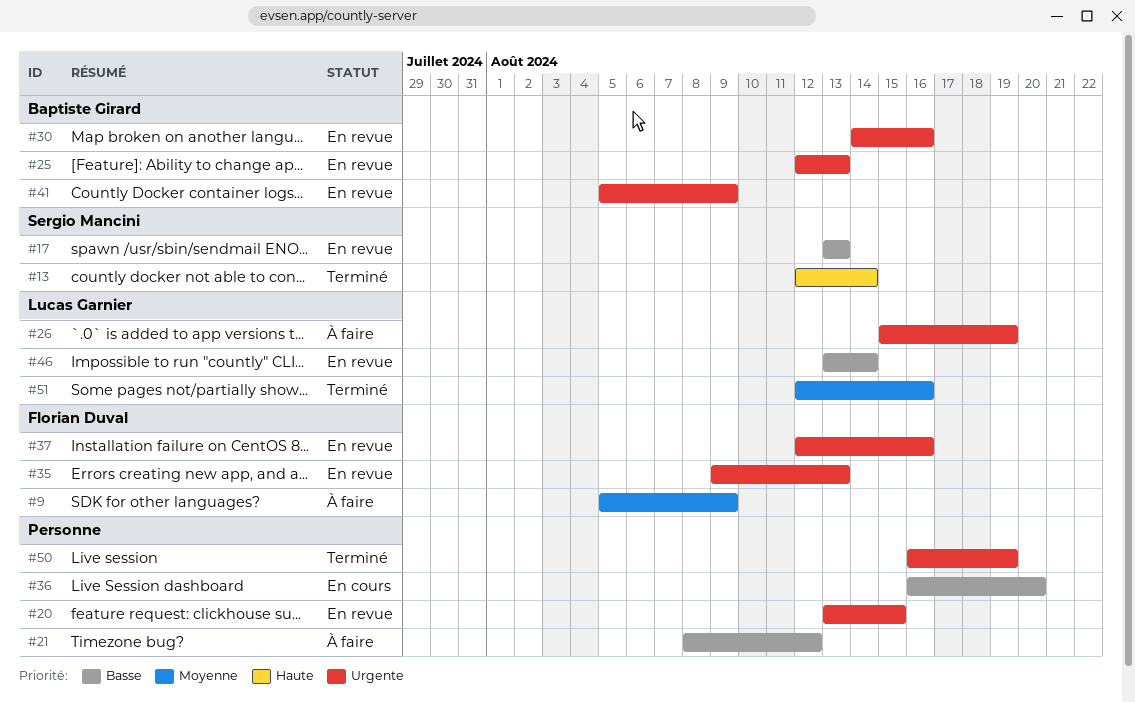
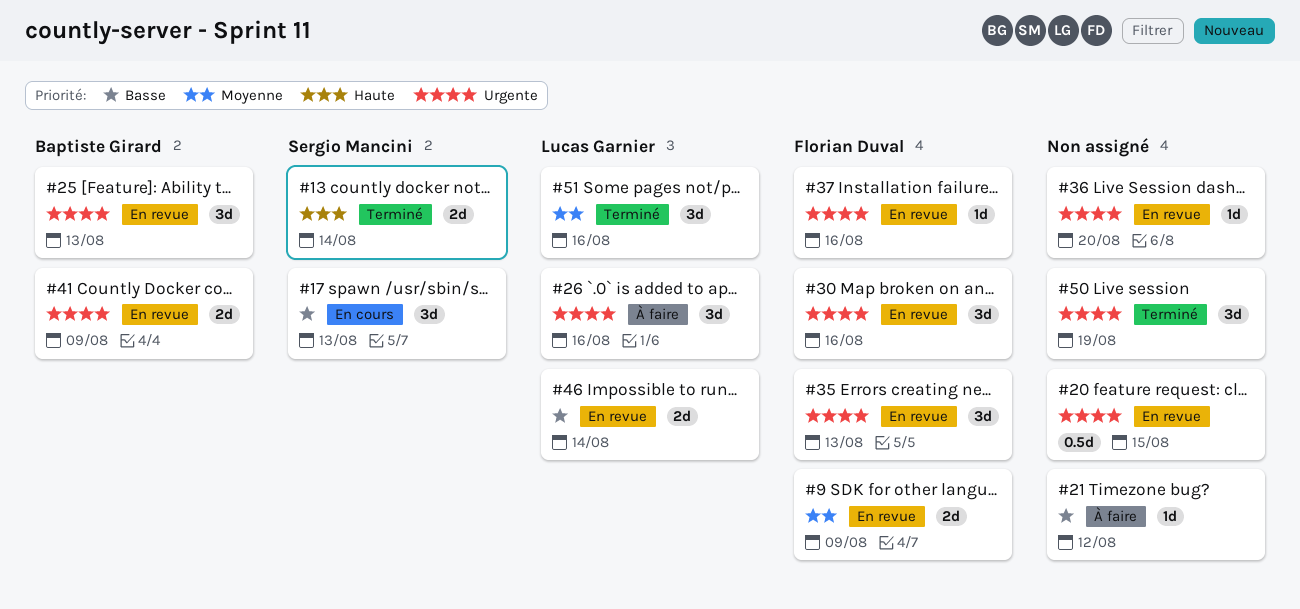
#9, status: À faire -> En revue
#17, status: En revue -> En cours
#26, due: Aug 19 -> Aug 16
#30, owner: Baptiste Girard -> Florian Duval
#36, status: En cours -> En revue
#36, priority: Basse -> Urgente

